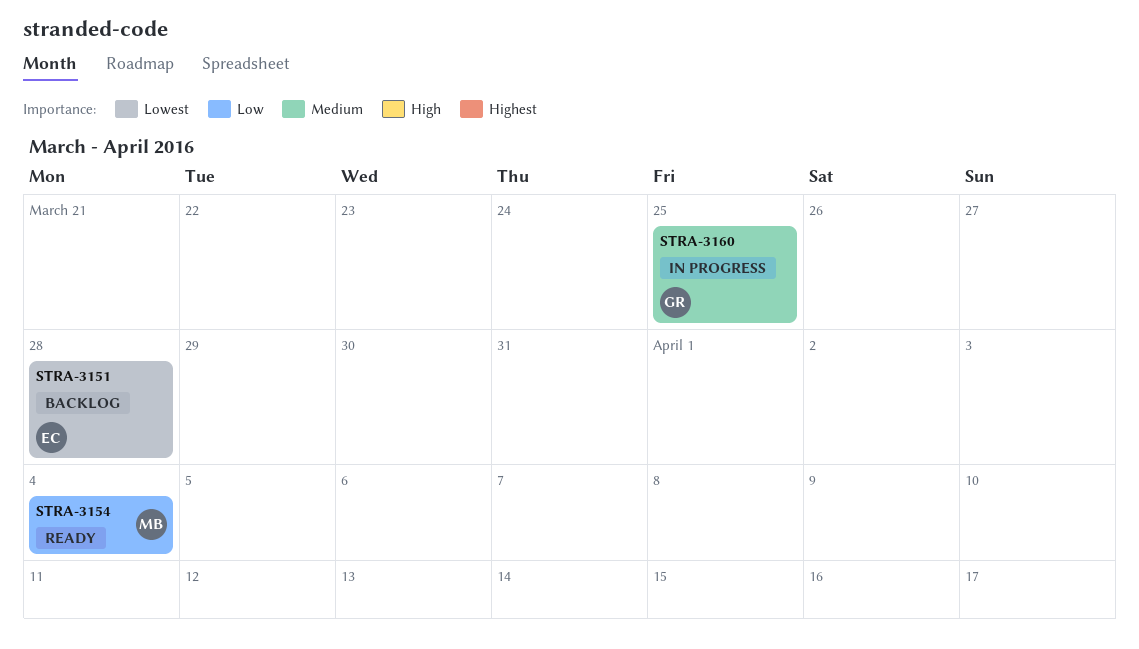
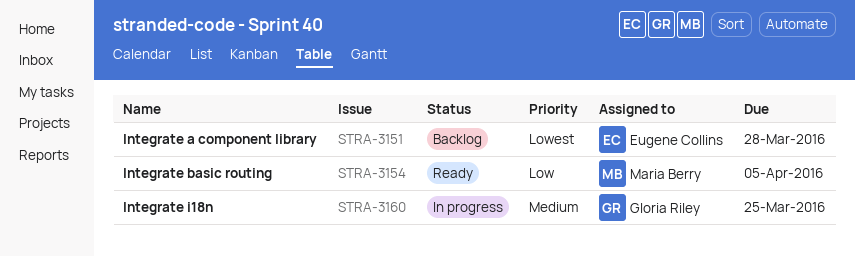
STRA-3154, due: Apr 4 -> Apr 5

